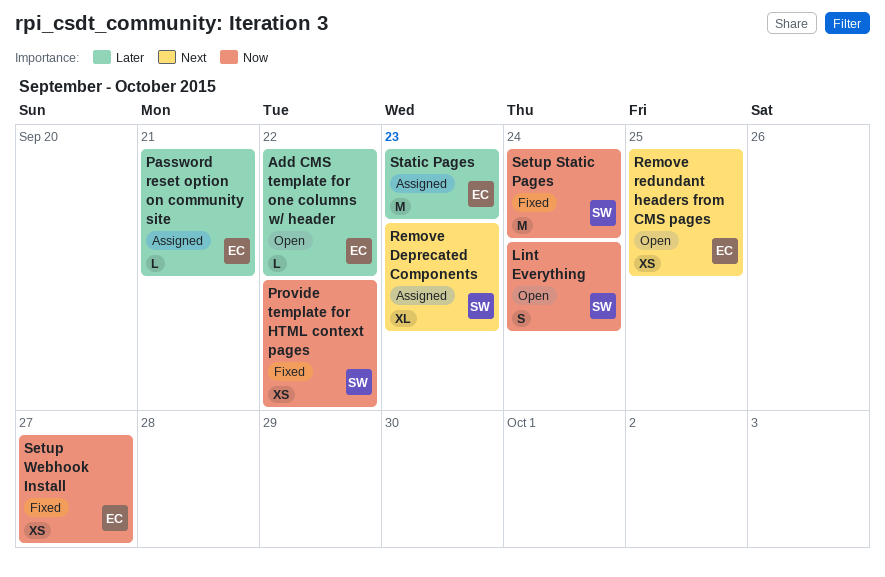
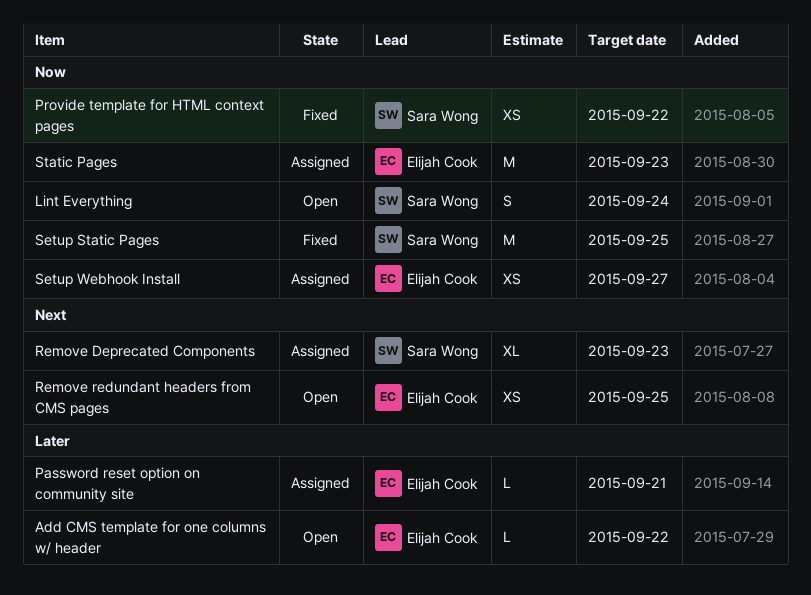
Setup Static Pages, due: Sep 24 -> Sep 25
Setup Webhook Install, status: Fixed -> Assigned
Static Pages, priority: Later -> Now

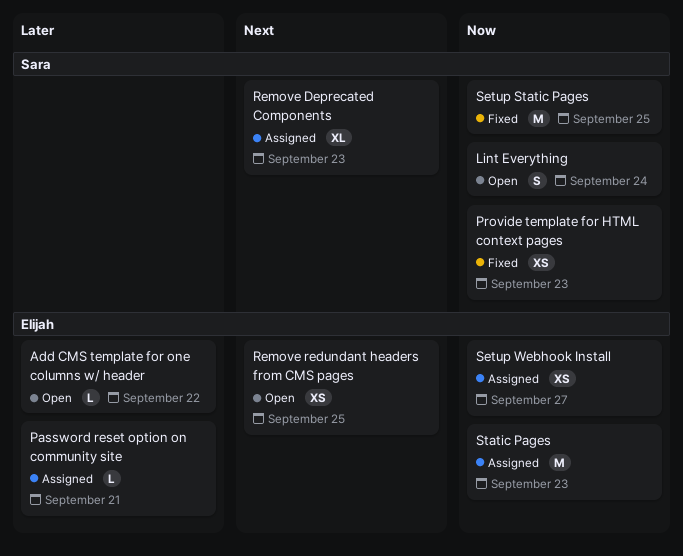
Provide template for HTML context pages, due: Sep 22 -> Sep 23

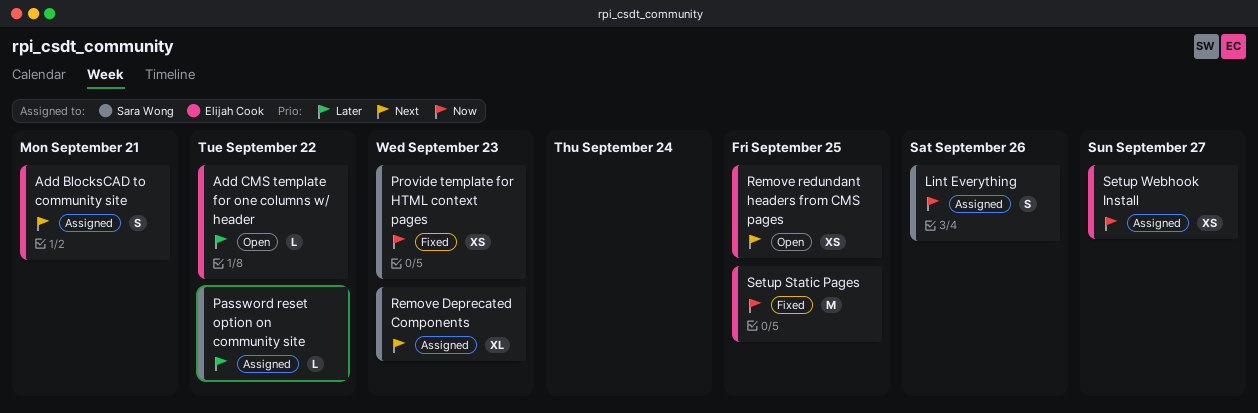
Add BlocksCAD to community site: none -> present
Lint Everything, status: Open -> Assigned
Lint Everything, due: Sep 24 -> Sep 26
Password reset option on community site, owner: Elijah Cook -> Sara Wong
Password reset option on community site, due: Sep 21 -> Sep 22
Setup Static Pages, owner: Sara Wong -> Elijah Cook
Static Pages: present -> none

